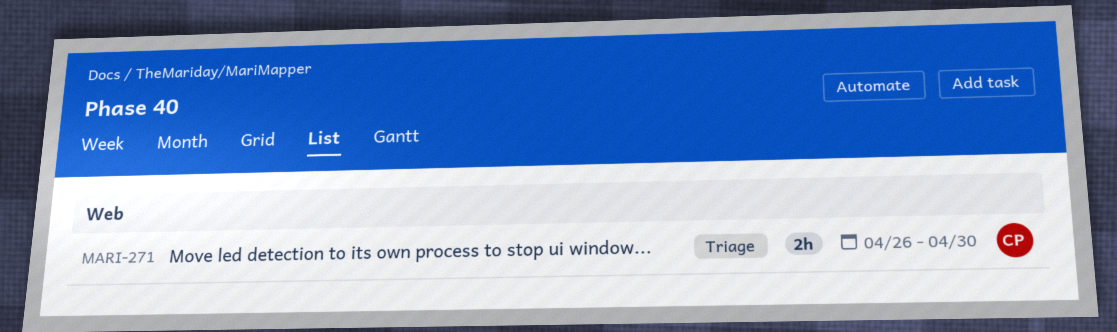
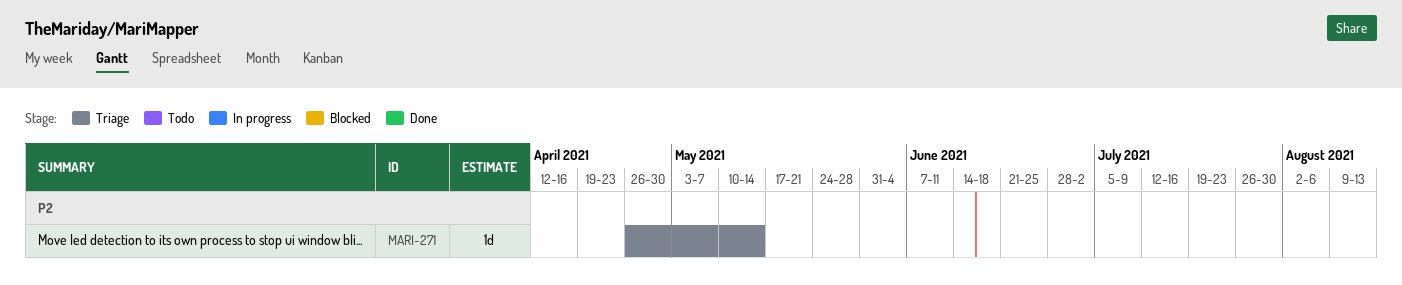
MARI-271, estimate: 2h -> 1d
MARI-271, due: Apr 30 -> May 14

